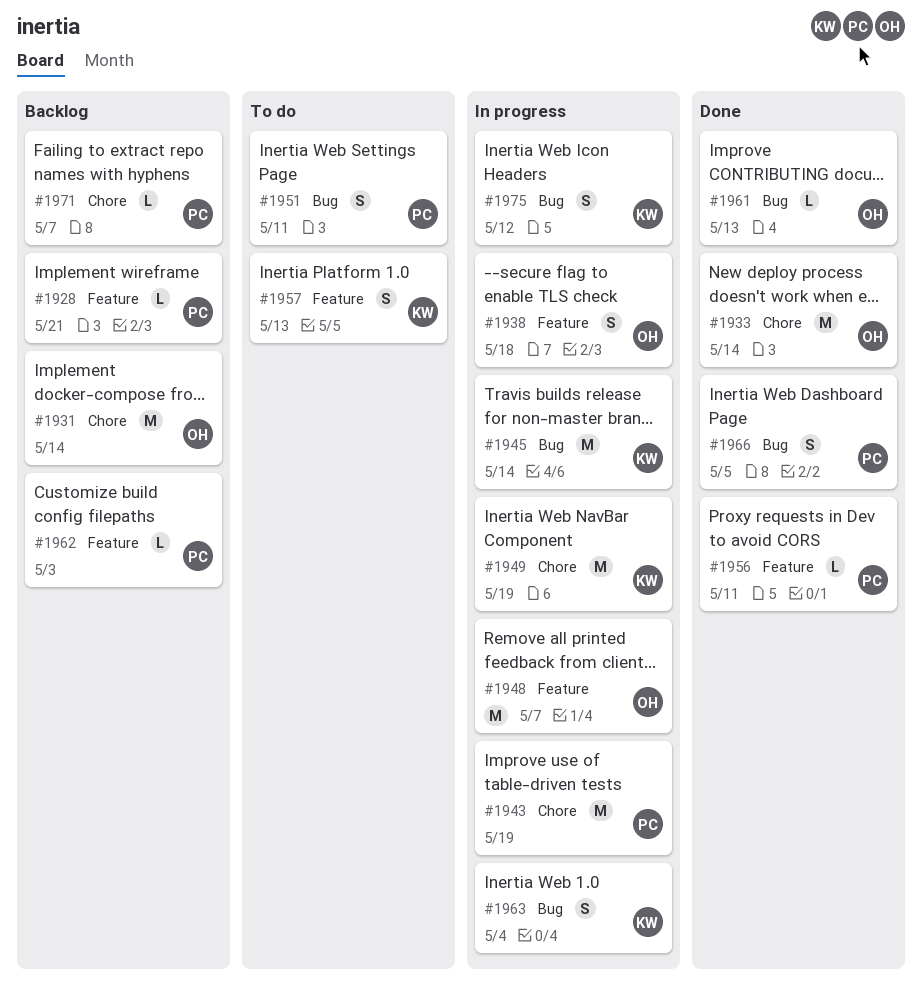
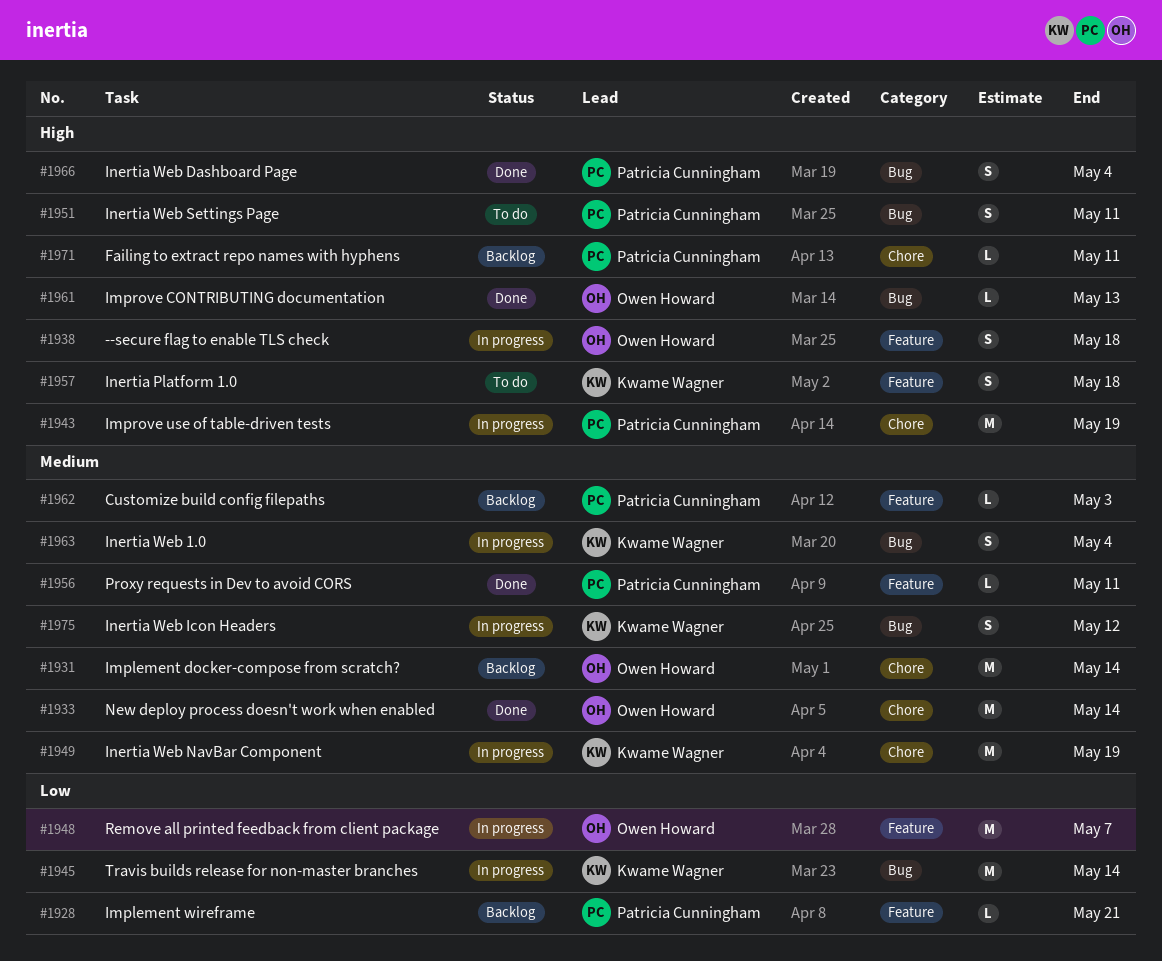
#1957, due: May 13 -> May 18
#1966, due: May 5 -> May 4
#1971, due: May 7 -> May 11

